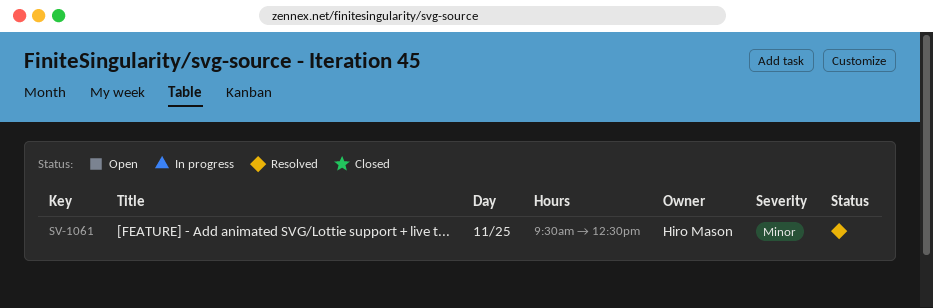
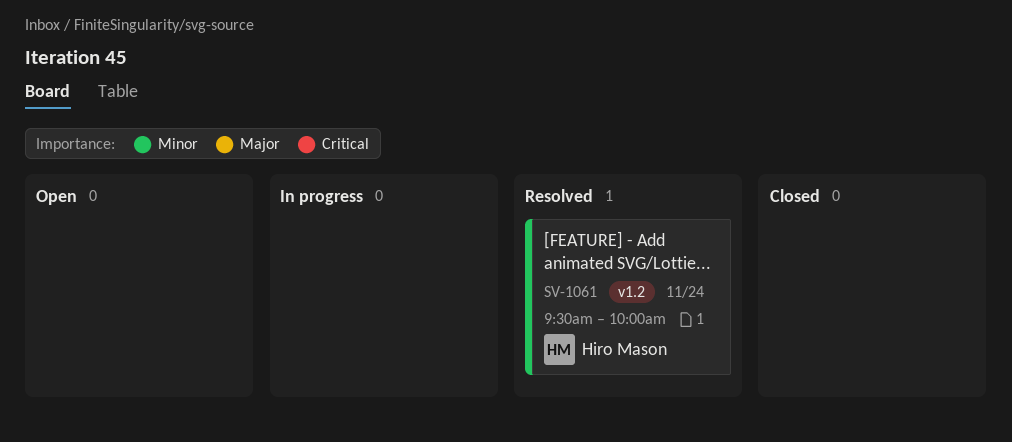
SV-1061, day: Nov 25 -> Nov 24
SV-1061, ends: 12:30 -> 10:00

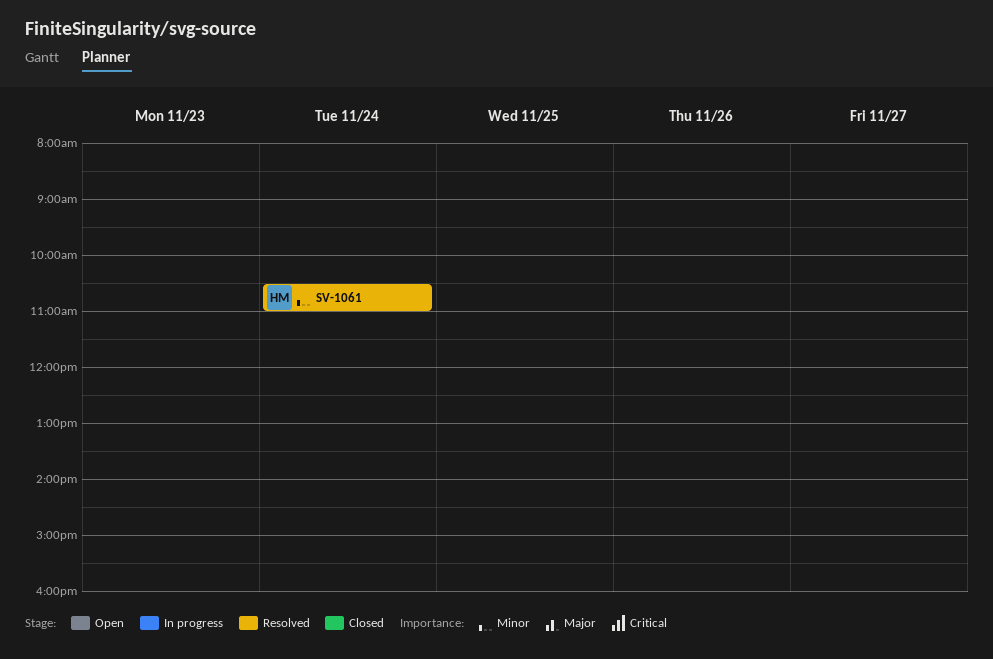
SV-1061, begins: 09:30 -> 10:30
SV-1061, ends: 10:00 -> 11:00

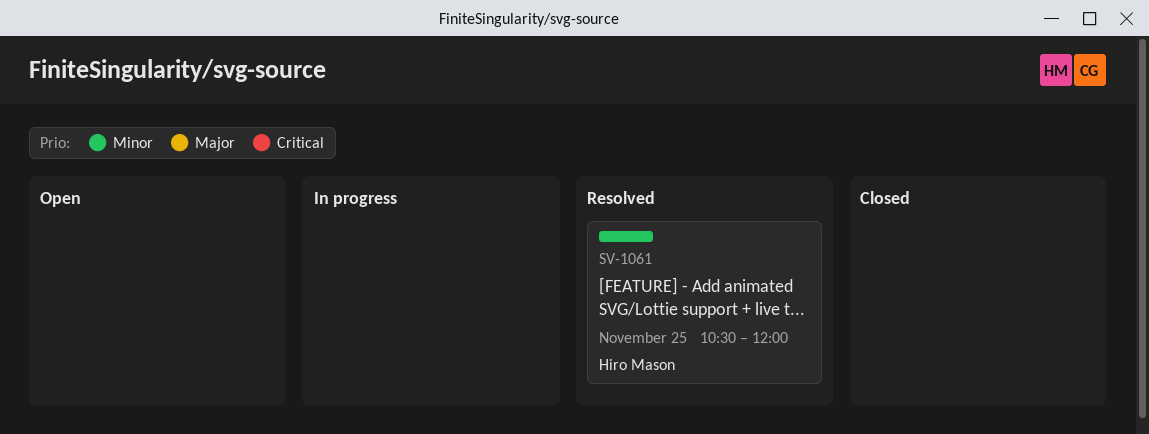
SV-1061, day: Nov 24 -> Nov 25
SV-1061, ends: 11:00 -> 12:00

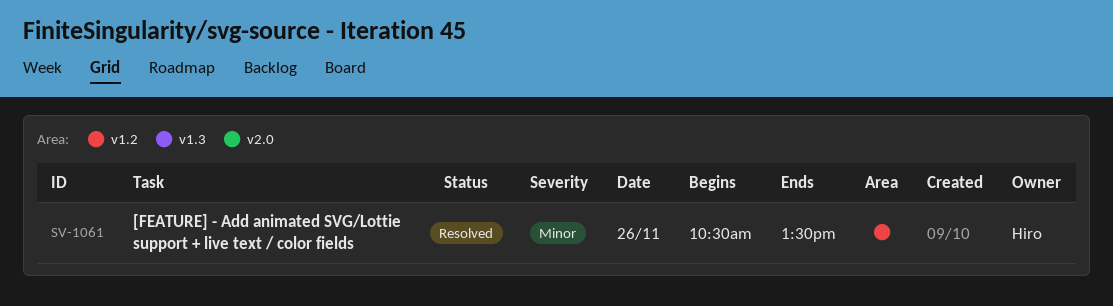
SV-1061, day: Nov 25 -> Nov 26
SV-1061, ends: 12:00 -> 13:30

